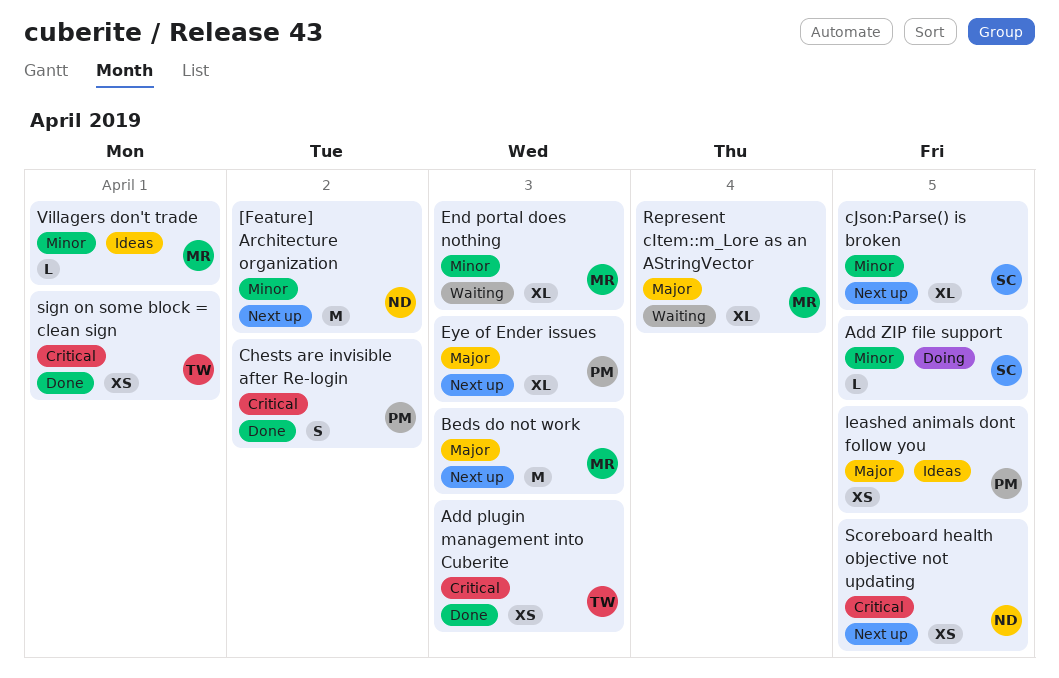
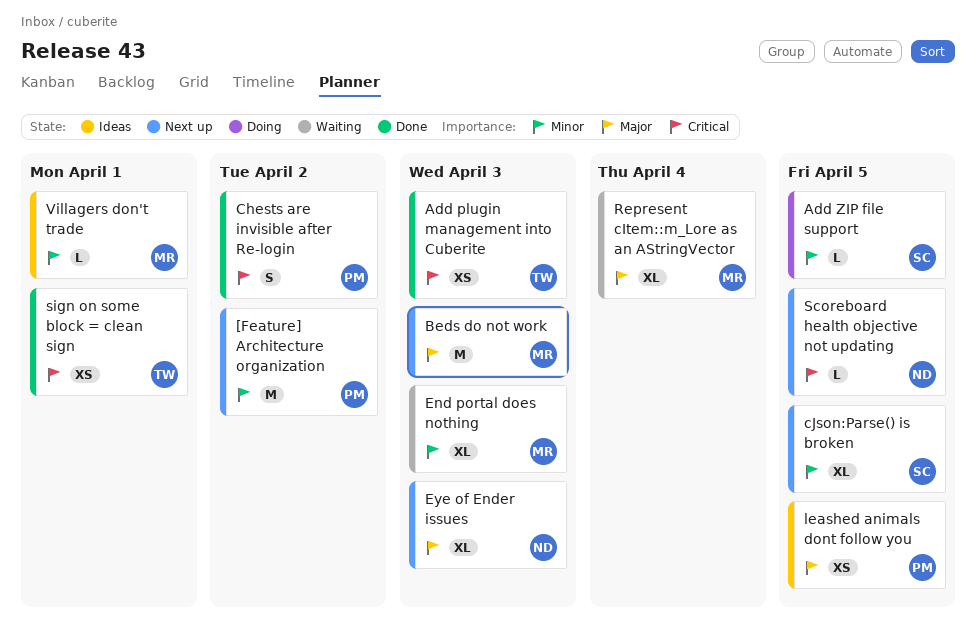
[Feature] Architecture organization, owner: ND -> PM
Eye of Ender issues, owner: PM -> ND
Scoreboard health objective not updating, estimate: XS -> L

